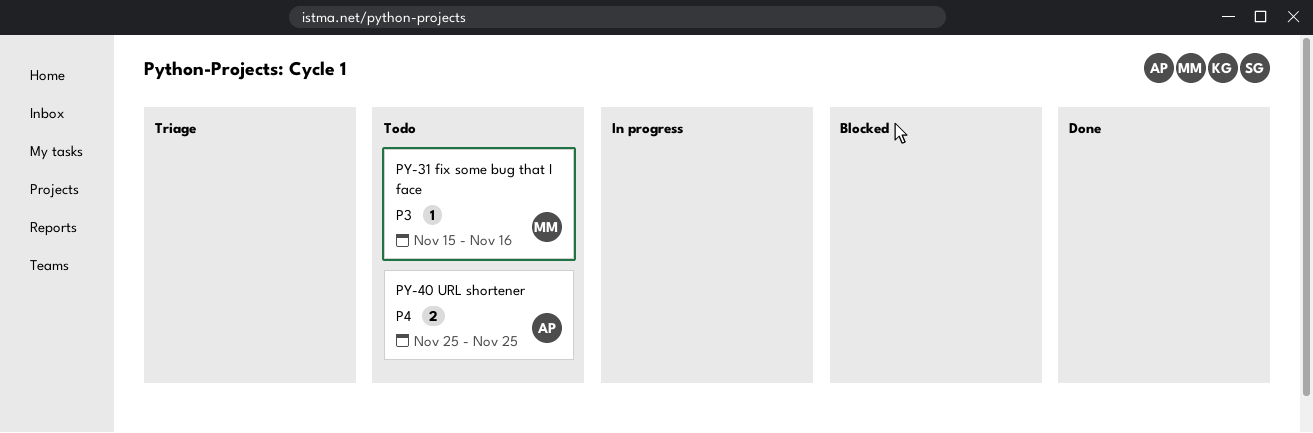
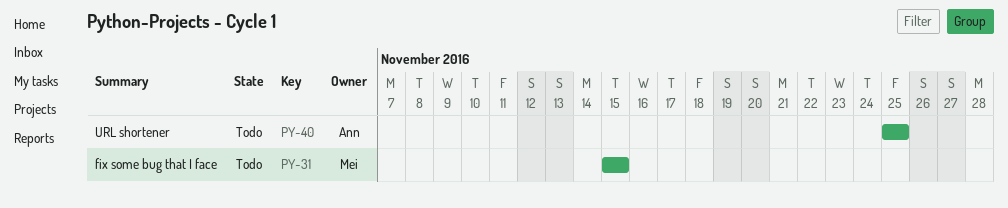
PY-31, due: Nov 16 -> Nov 15

